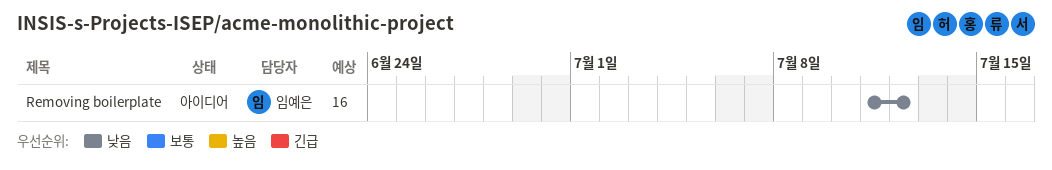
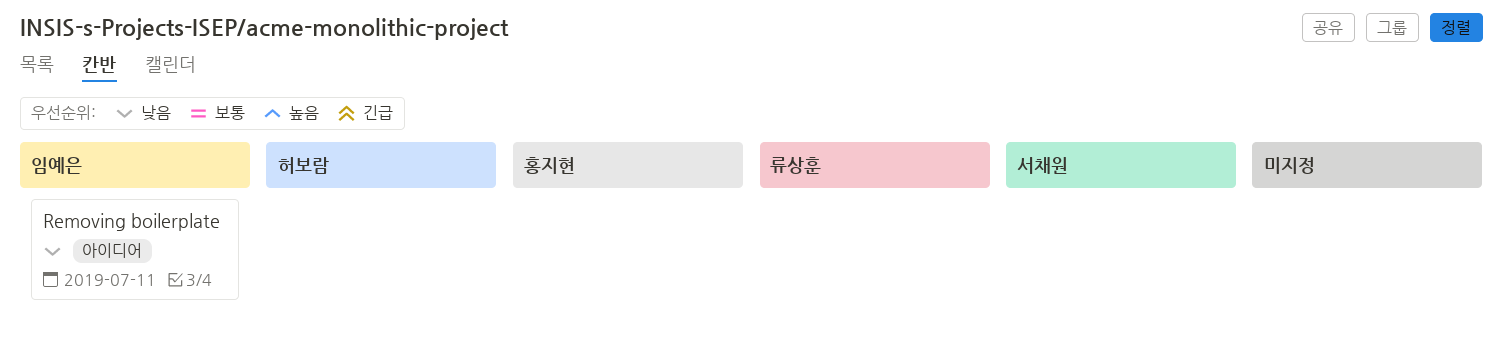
Removing boilerplate, due: Jul 12 -> Jul 11

